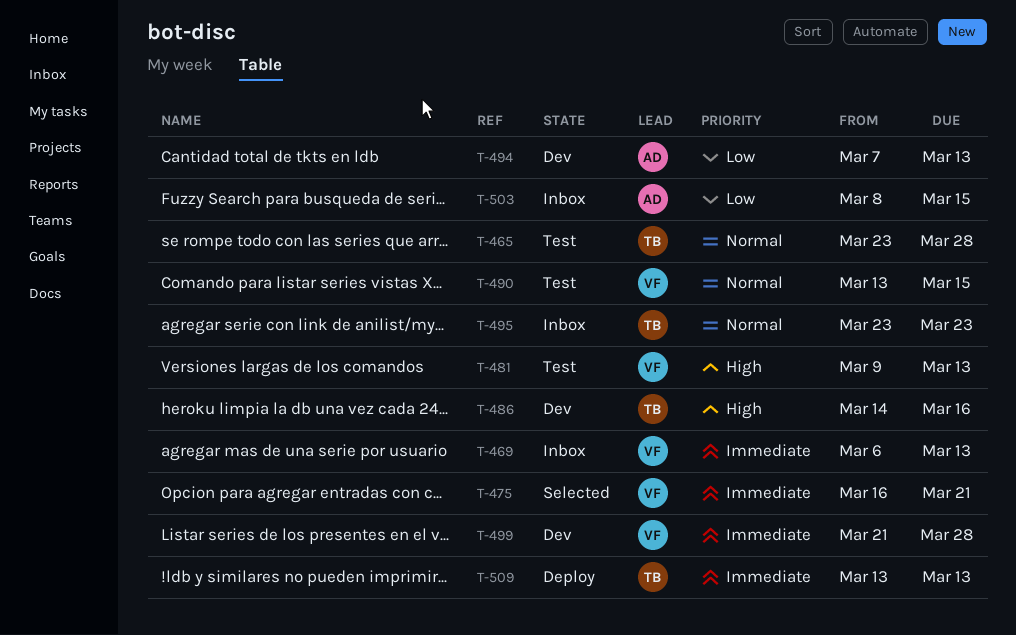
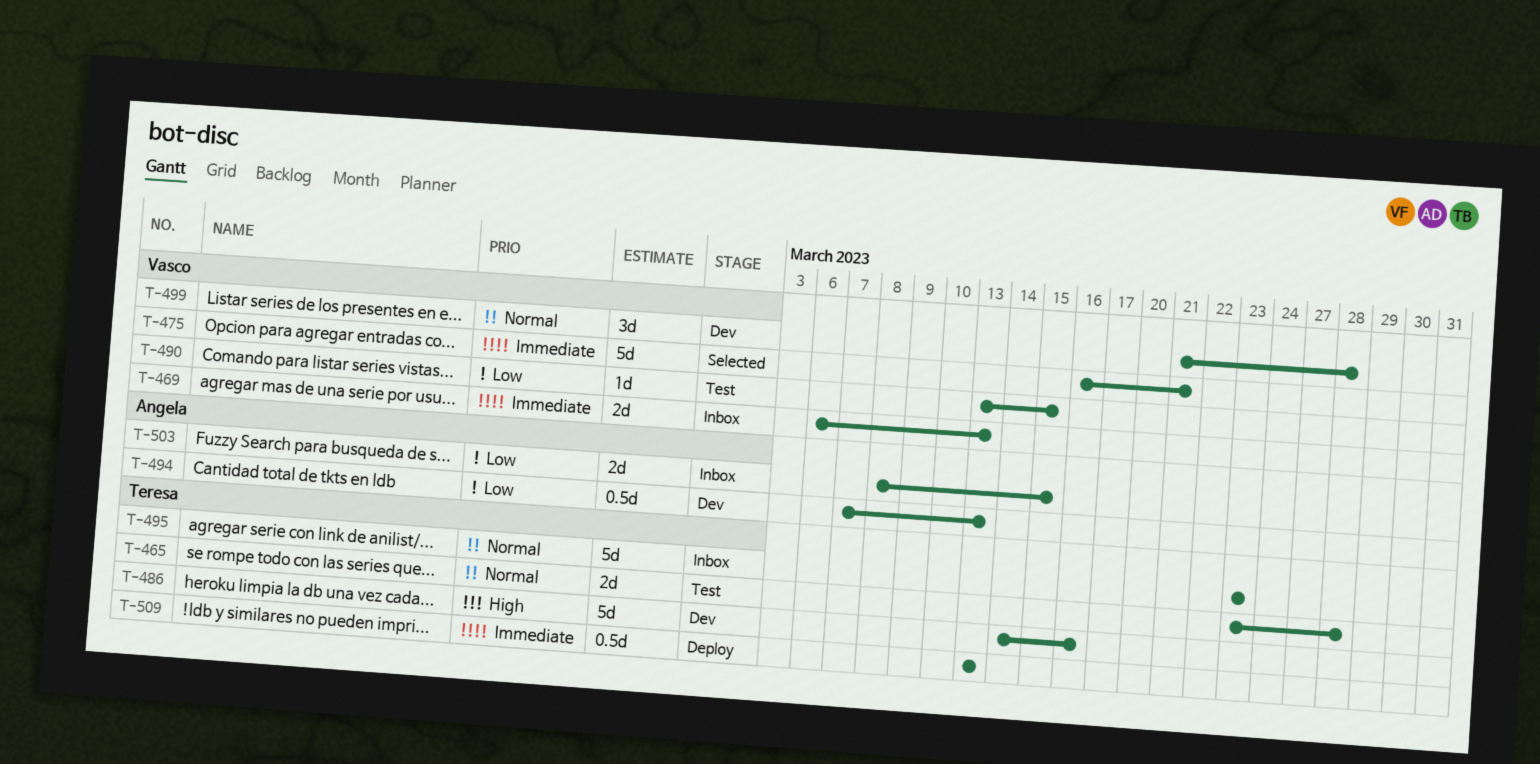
T-481: present -> none
T-490, priority: Normal -> Low
T-499, priority: Immediate -> Normal

